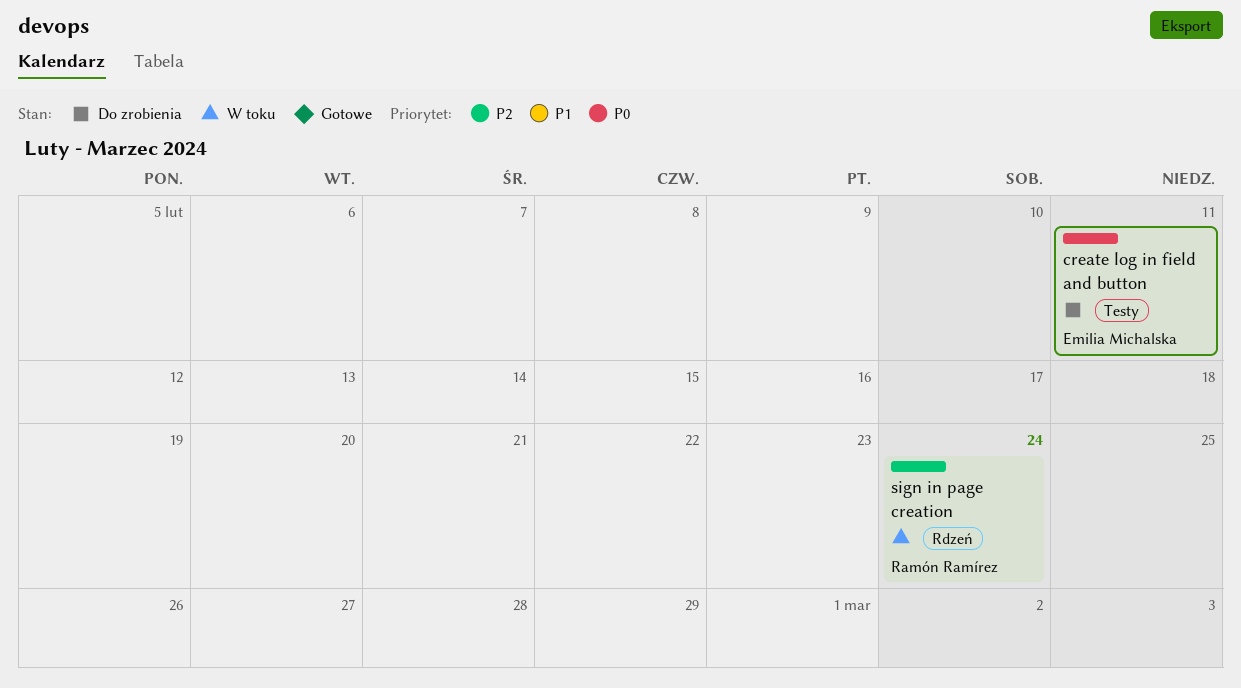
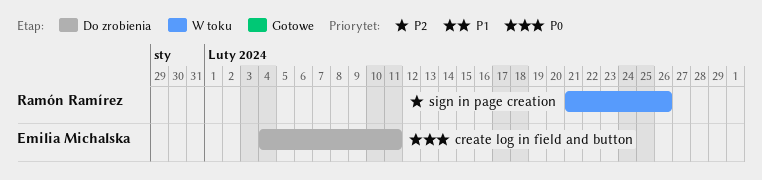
sign in page creation, due: Feb 24 -> Feb 26

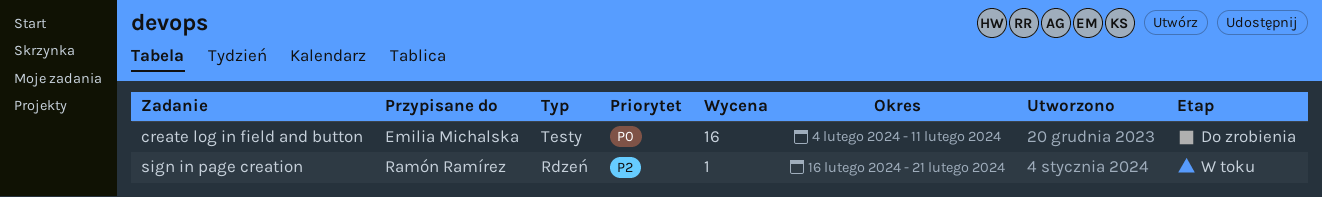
sign in page creation, start: Feb 21 -> Feb 16
sign in page creation, due: Feb 26 -> Feb 21

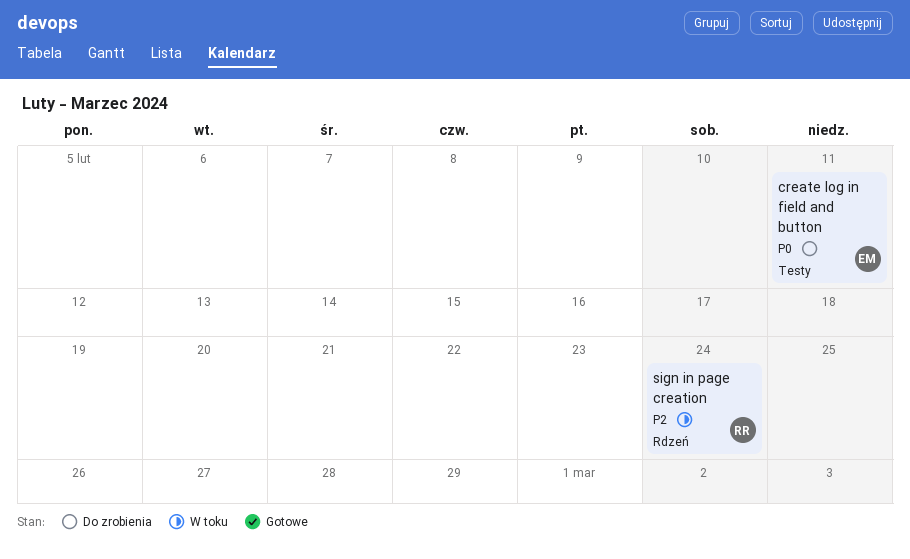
sign in page creation, due: Feb 21 -> Feb 24

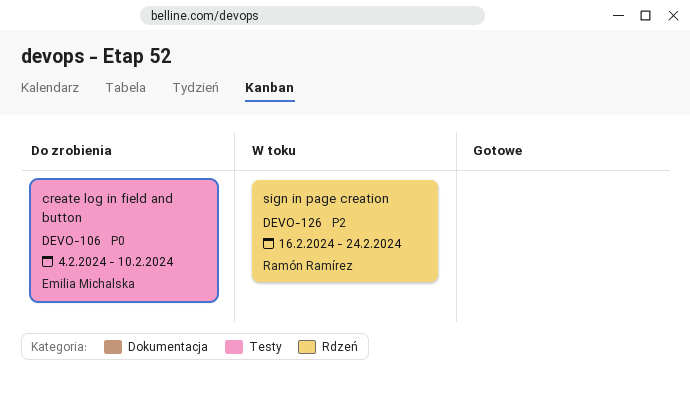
create log in field and button, due: Feb 11 -> Feb 10

